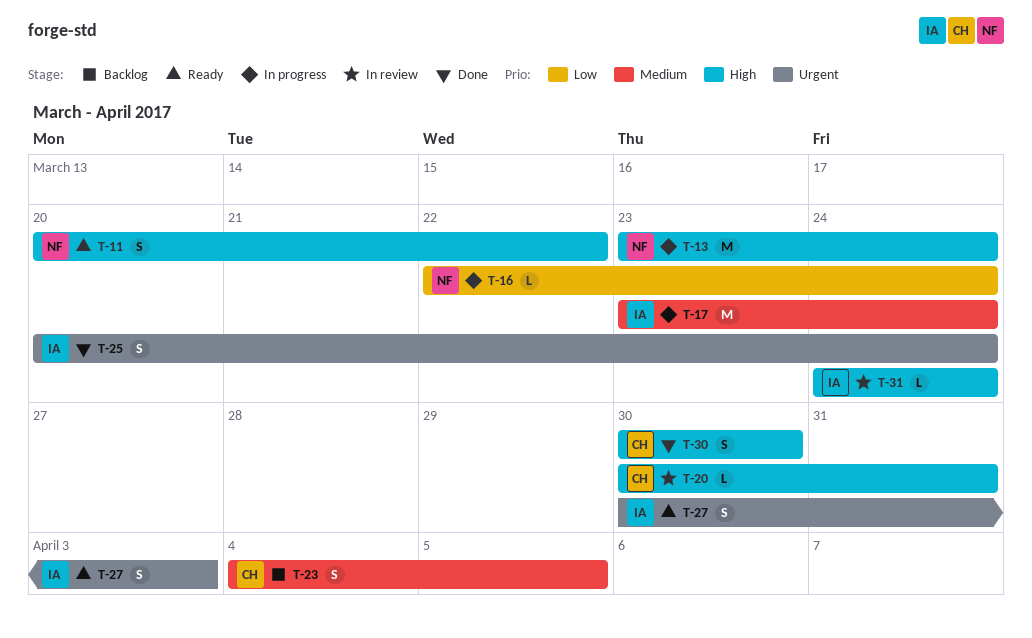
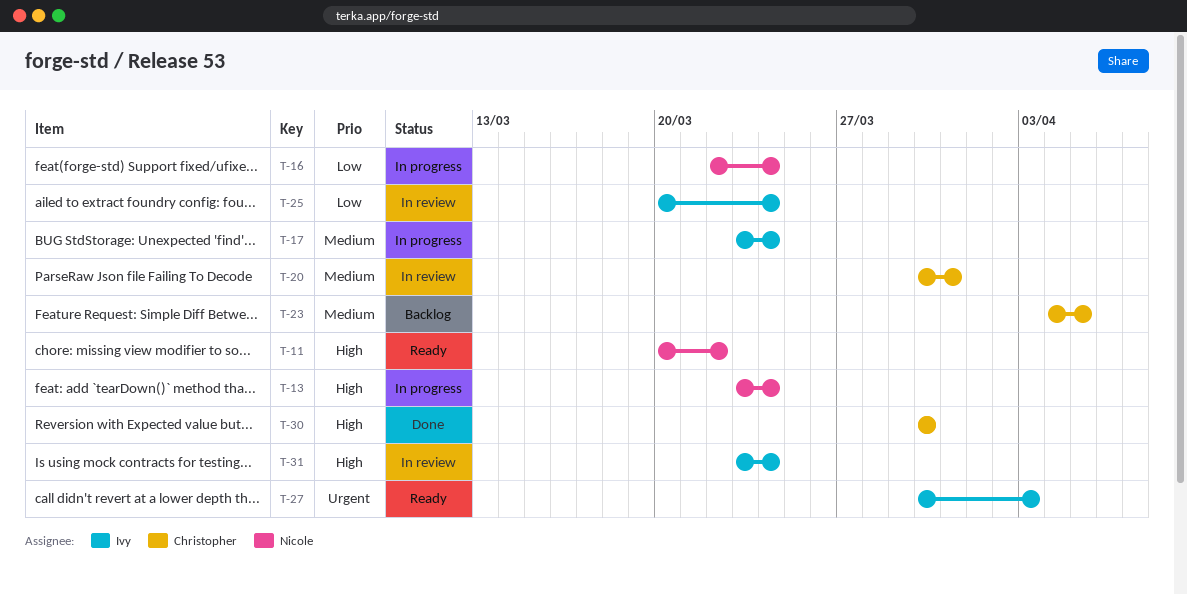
T-20, priority: High -> Medium
T-25, status: Done -> In review
T-25, priority: Urgent -> Low
T-31, start: Mar 24 -> Mar 23

